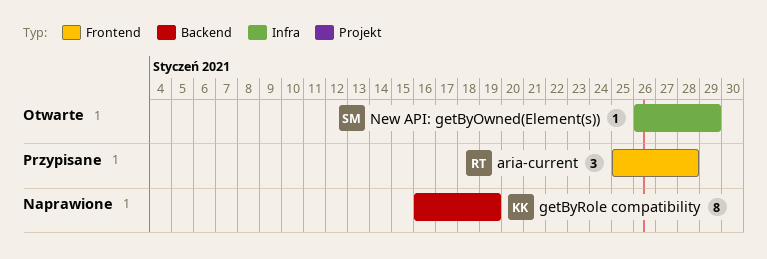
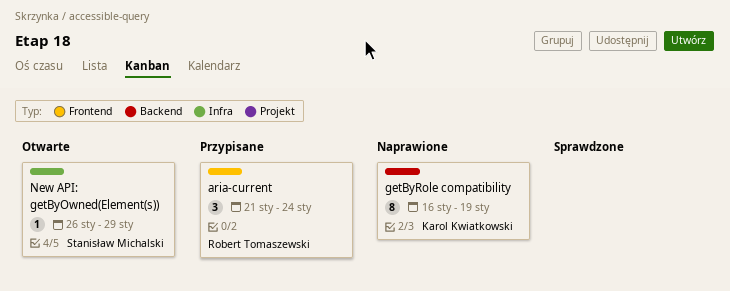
aria-current, start: Jan 25 -> Jan 21
aria-current, due: Jan 28 -> Jan 24

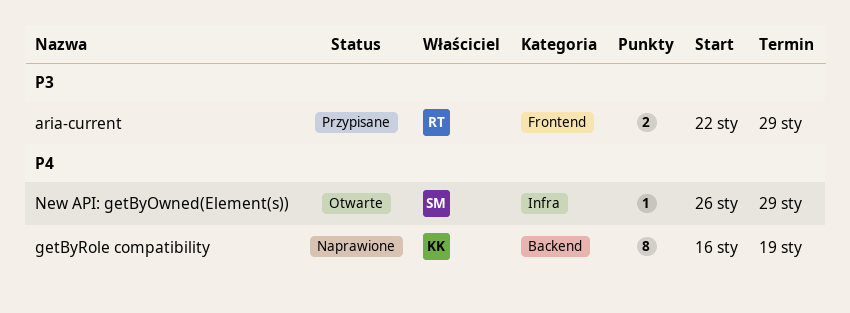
aria-current, estimate: 3 -> 2
aria-current, start: Jan 21 -> Jan 22
aria-current, due: Jan 24 -> Jan 29

